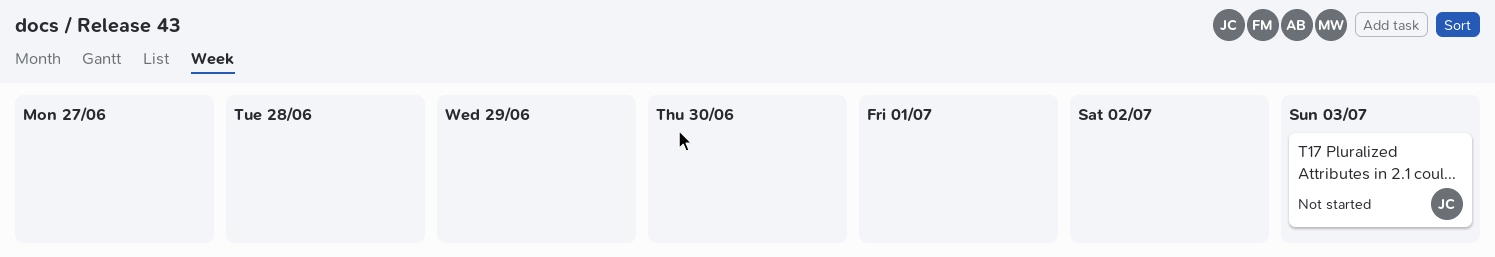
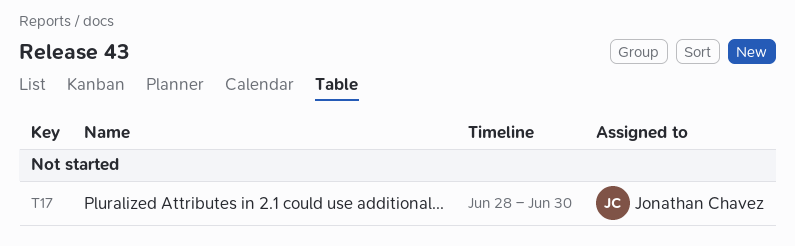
T17, due: Jul 3 -> Jun 30

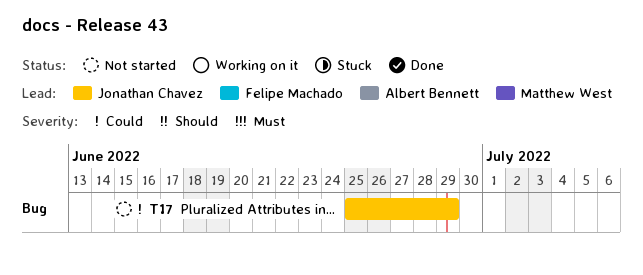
T17, start: Jun 28 -> Jun 25
T17, due: Jun 30 -> Jun 29

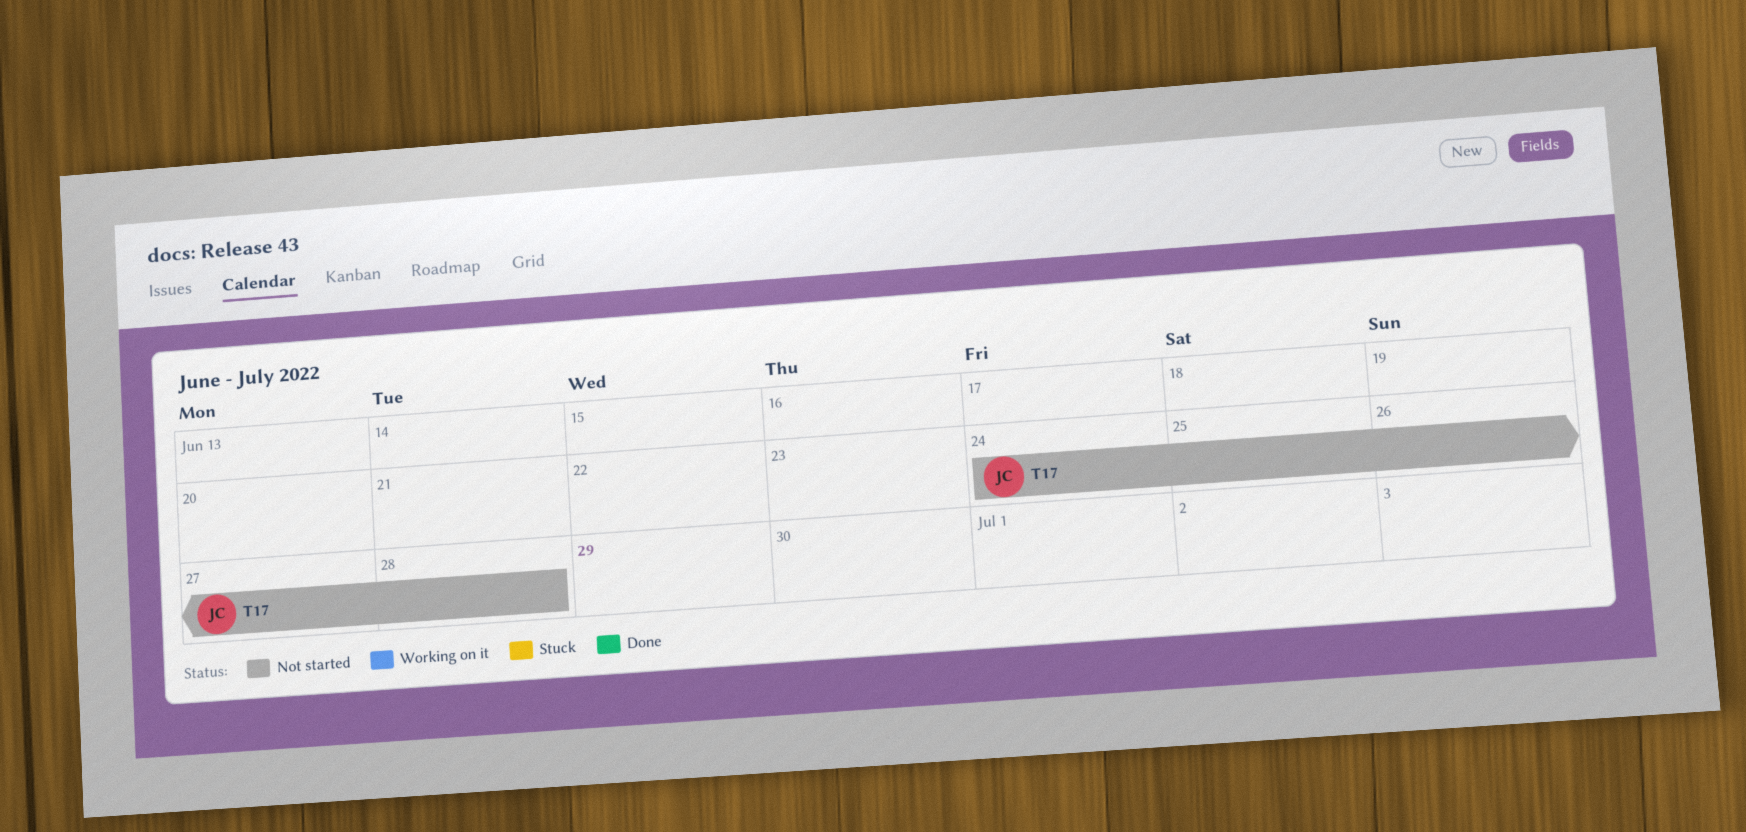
T17, start: Jun 25 -> Jun 24
T17, due: Jun 29 -> Jun 28

